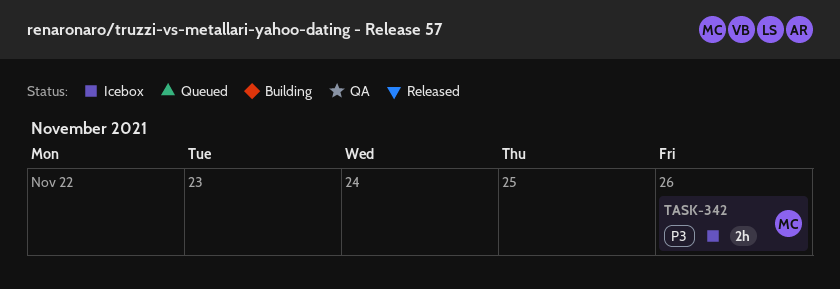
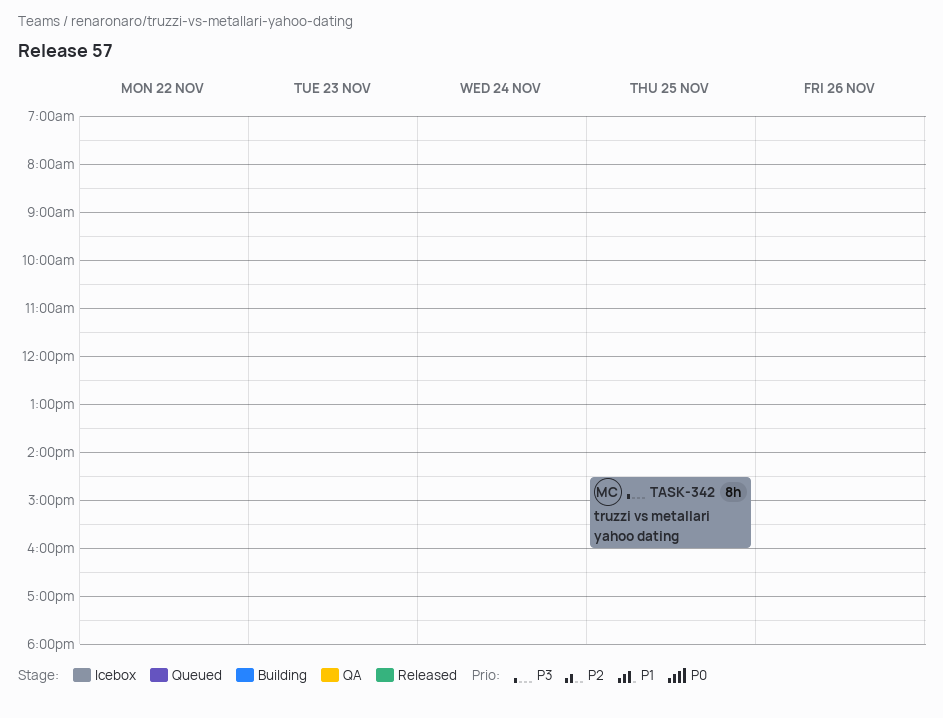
TASK-342, estimate: 2h -> 8h
TASK-342, day: Nov 26 -> Nov 25

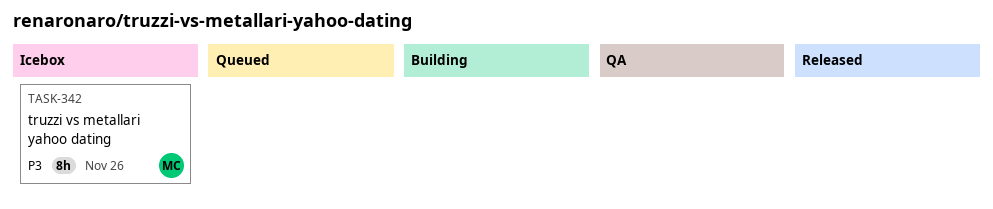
TASK-342, day: Nov 25 -> Nov 26

